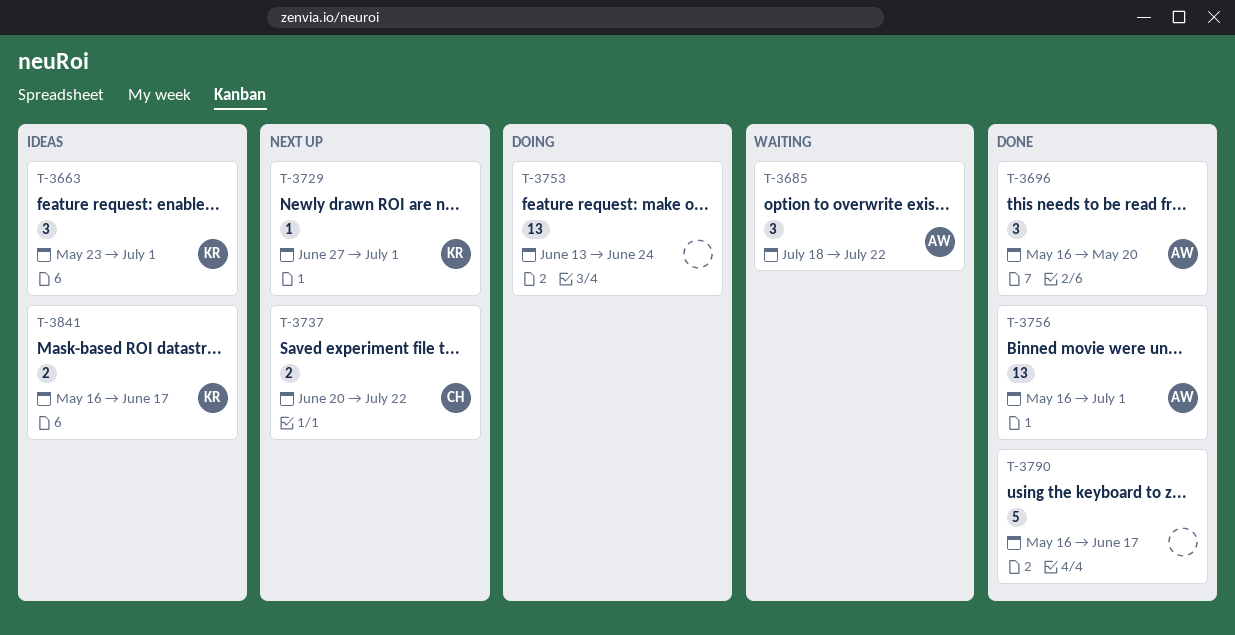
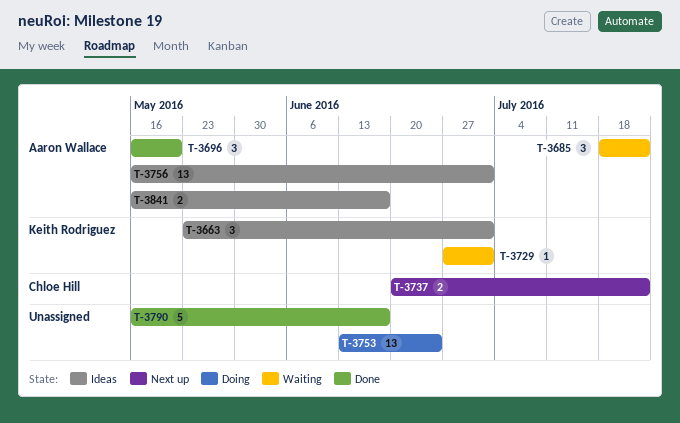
T-3729, status: Next up -> Waiting
T-3756, status: Done -> Ideas
T-3841, owner: Keith Rodriguez -> Aaron Wallace

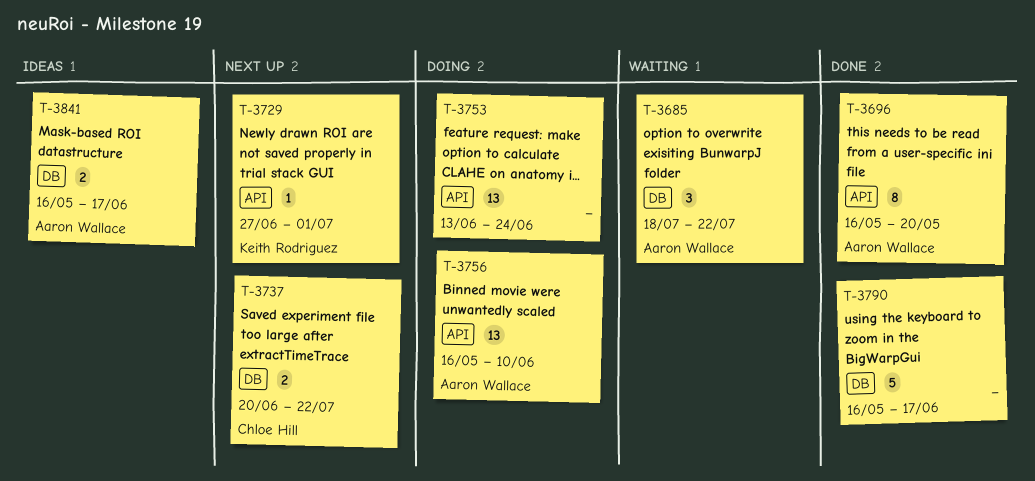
T-3663: present -> none
T-3696, estimate: 3 -> 8
T-3729, status: Waiting -> Next up
T-3756, status: Ideas -> Doing
T-3756, due: Jul 1 -> Jun 10

